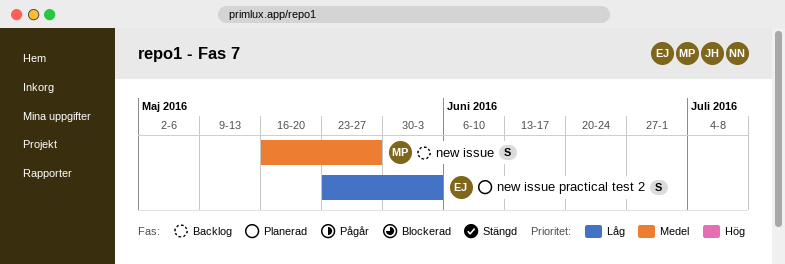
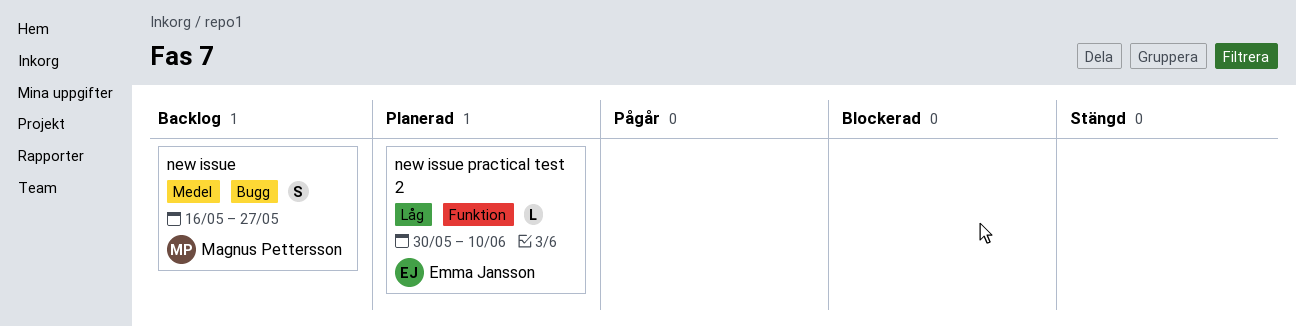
new issue practical test 2, estimate: S -> L
new issue practical test 2, start: May 23 -> May 30
new issue practical test 2, due: Jun 3 -> Jun 10

